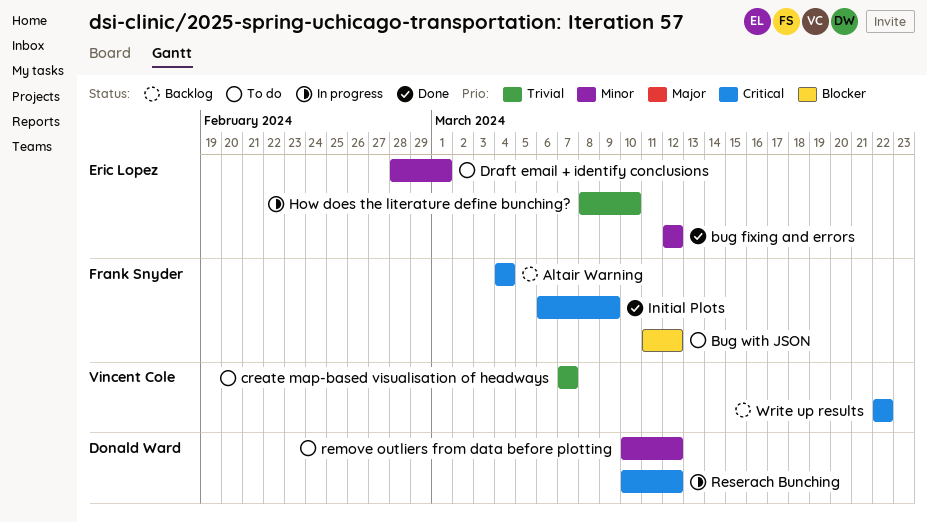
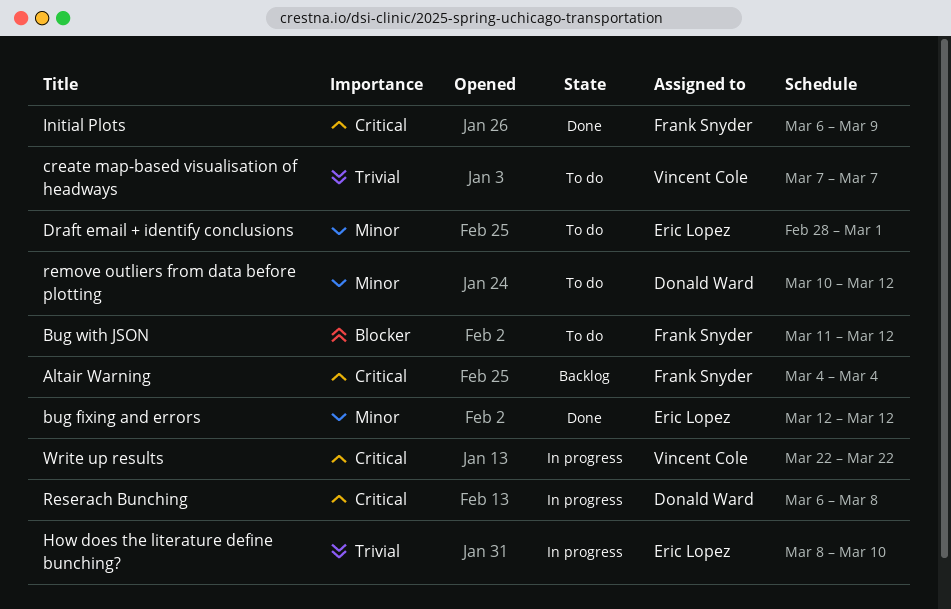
Reserach Bunching, start: Mar 10 -> Mar 6
Reserach Bunching, due: Mar 12 -> Mar 8
Write up results, status: Backlog -> In progress

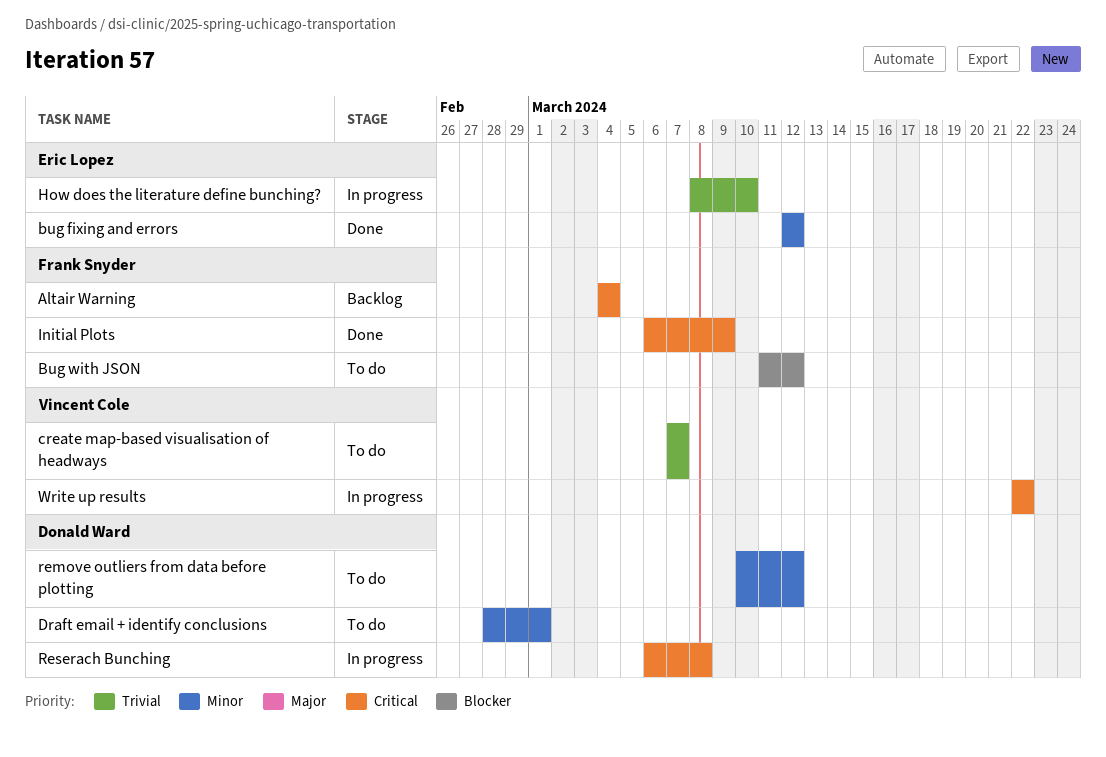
Draft email + identify conclusions, owner: Eric Lopez -> Donald Ward

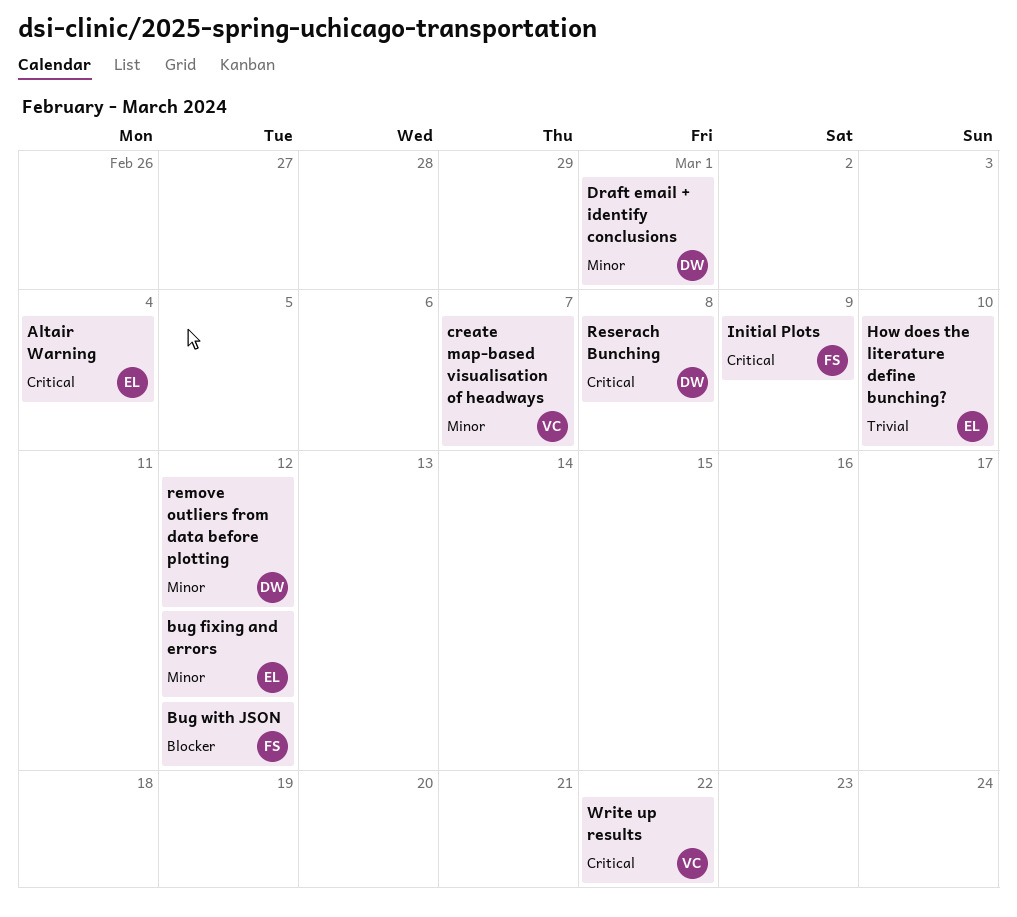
Altair Warning, owner: Frank Snyder -> Eric Lopez
create map-based visualisation of headways, priority: Trivial -> Minor

